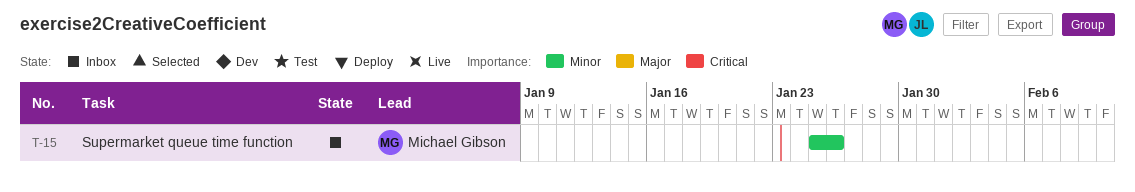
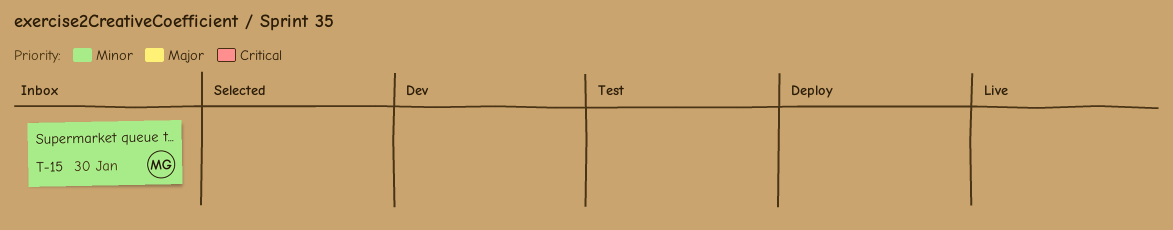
T-15, due: Jan 26 -> Jan 30

